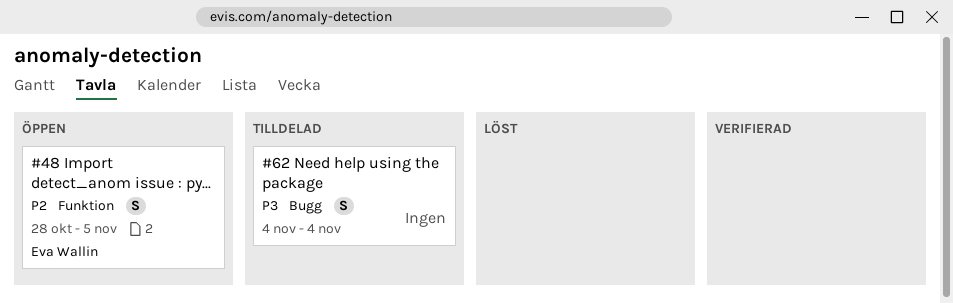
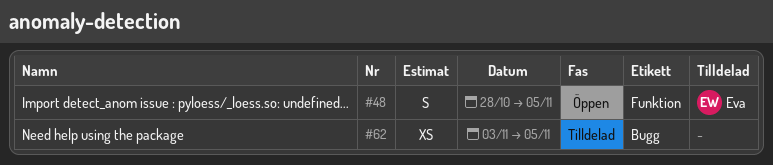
#62, estimate: S -> XS
#62, start: Nov 4 -> Nov 3
#62, due: Nov 4 -> Nov 5

